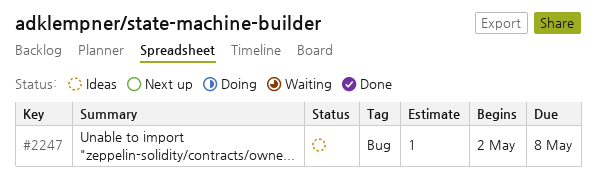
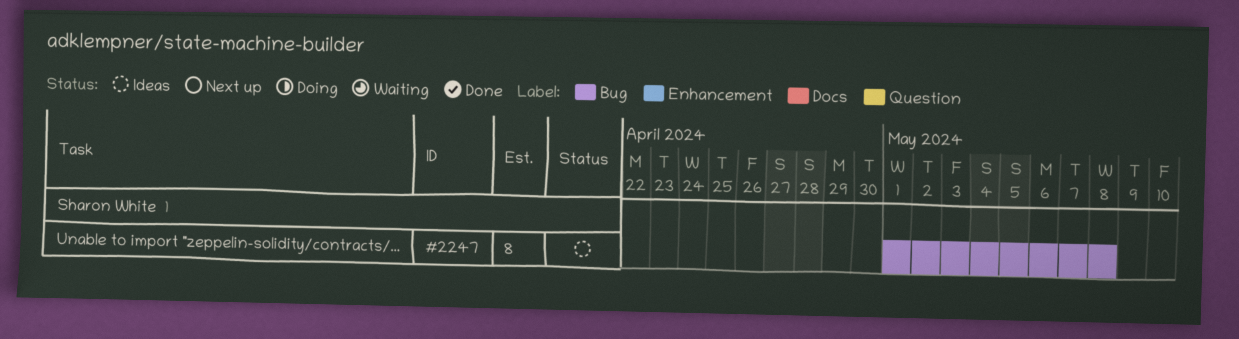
#2247, estimate: 1 -> 8
#2247, start: May 2 -> May 1

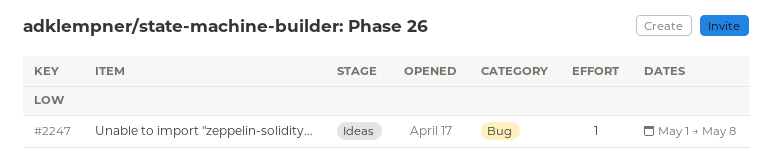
#2247, estimate: 8 -> 1

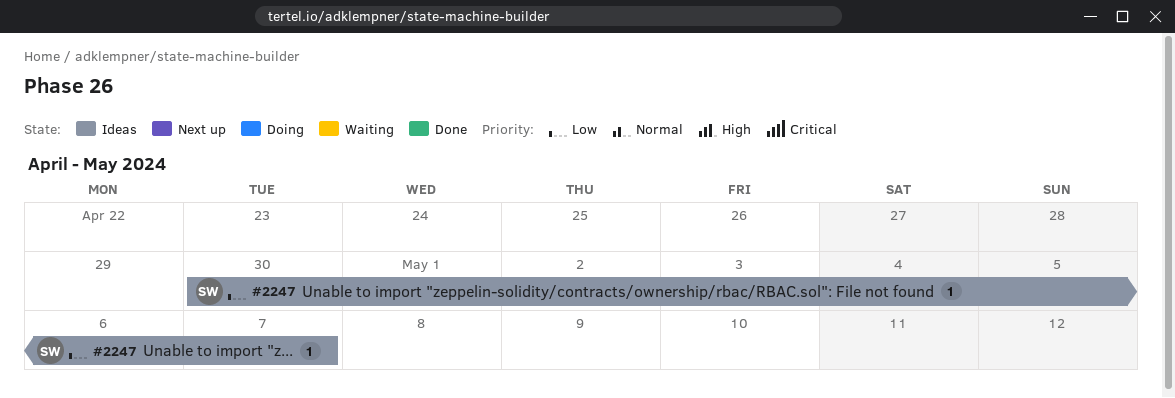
#2247, start: May 1 -> Apr 30
#2247, due: May 8 -> May 7

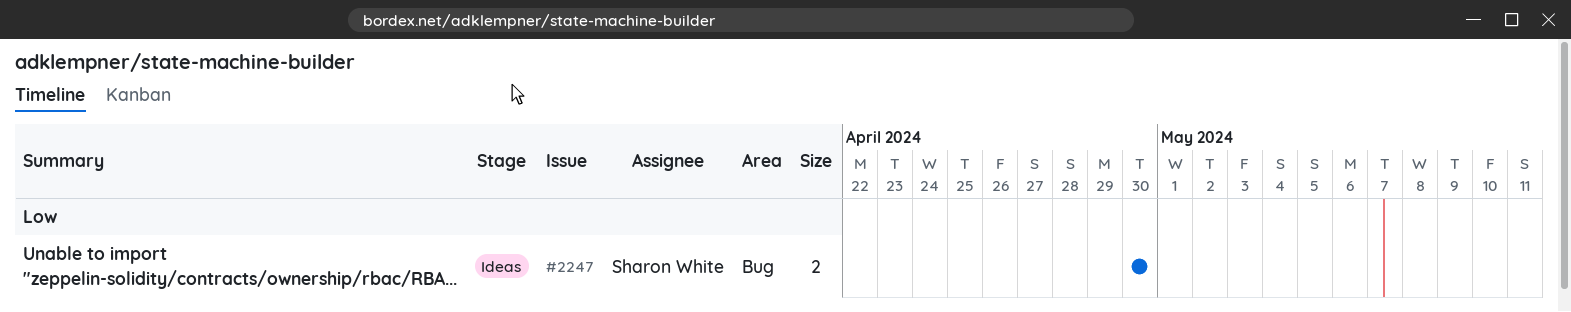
#2247, estimate: 1 -> 2
#2247, due: May 7 -> Apr 30

